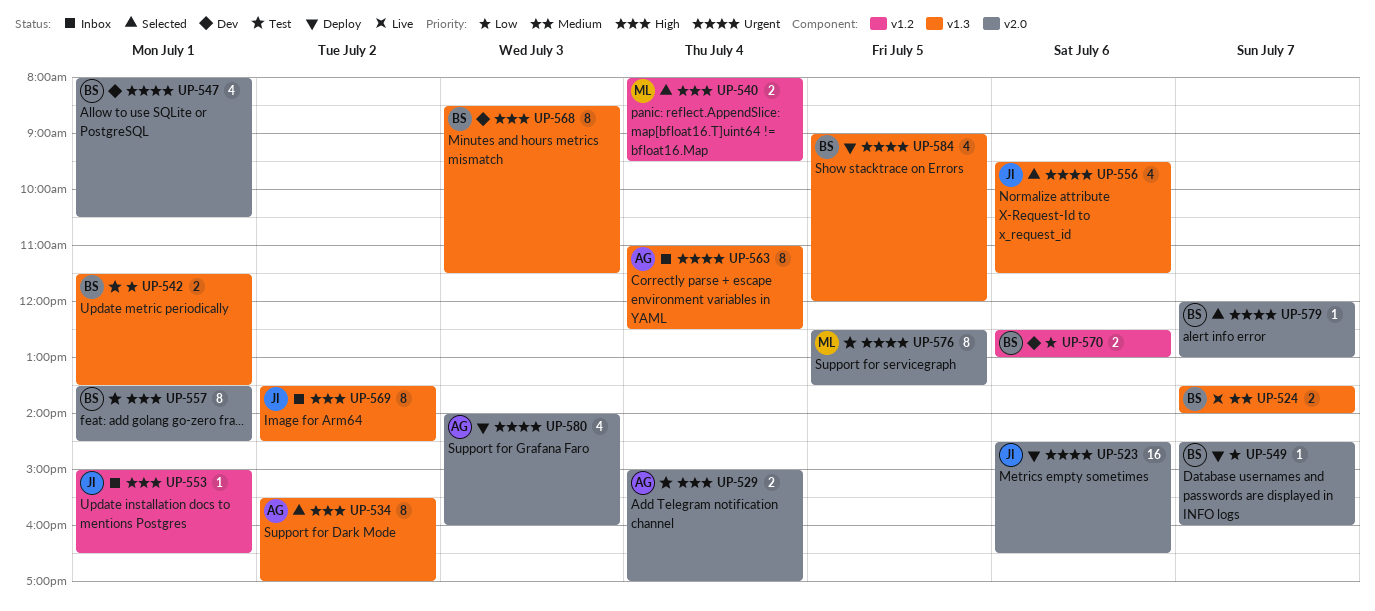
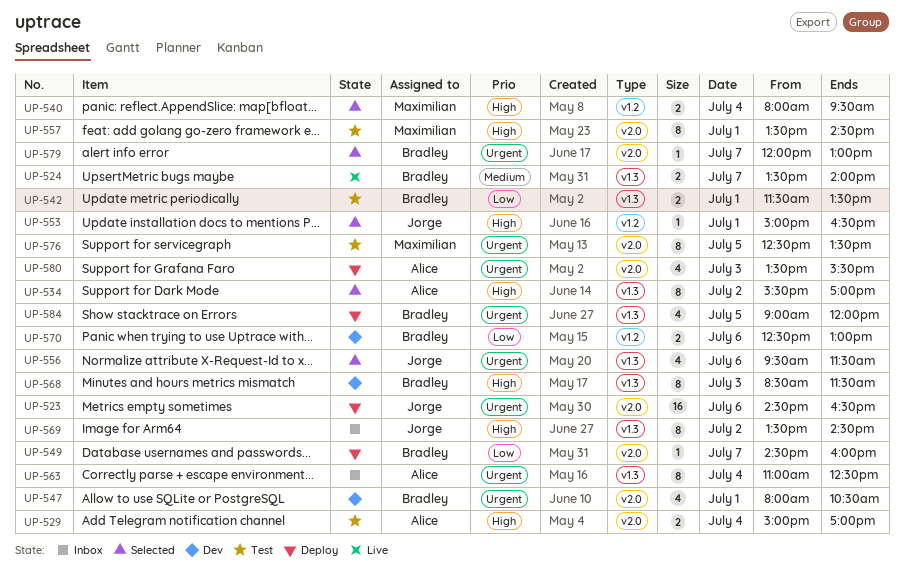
UP-553, status: Inbox -> Selected
UP-557, owner: Bradley -> Maximilian
UP-580, begins: 14:00 -> 13:30
UP-580, ends: 16:00 -> 15:30

